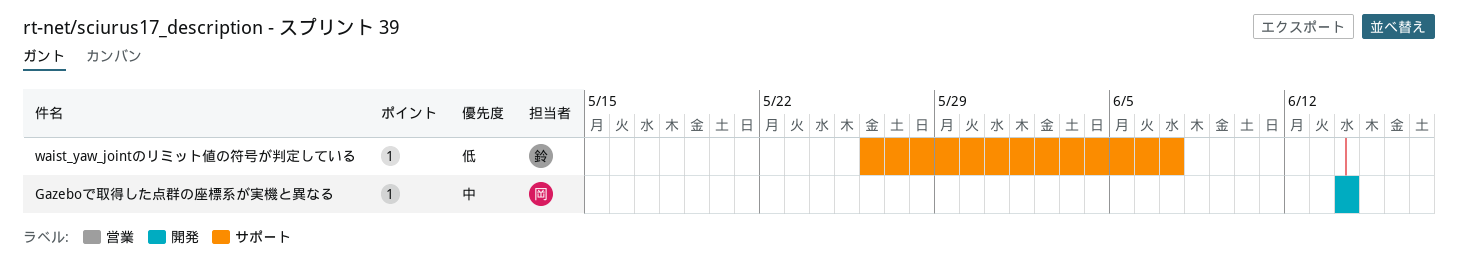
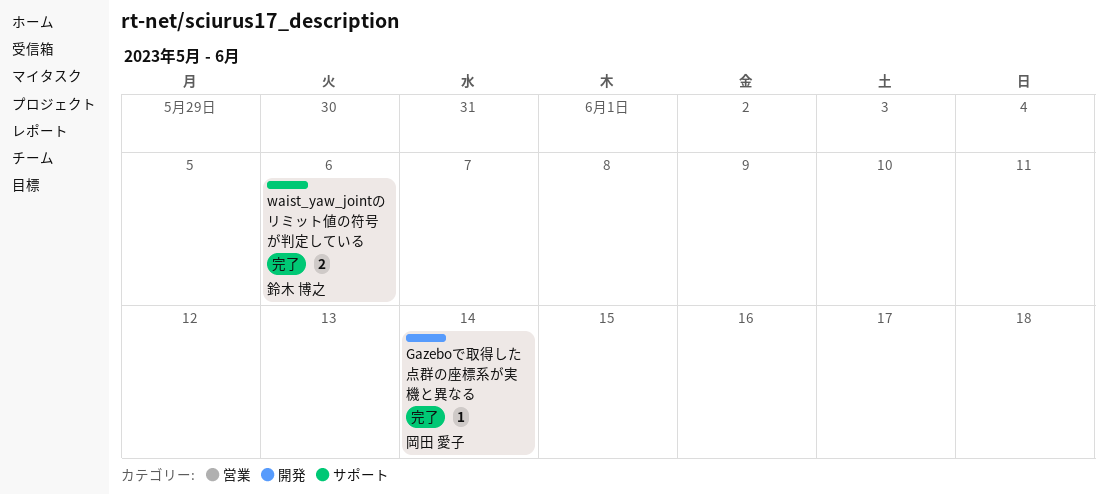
waist_yaw_jointのリミット値の符号が判定している, estimate: 1 -> 2
waist_yaw_jointのリミット値の符号が判定している, due: Jun 7 -> Jun 6

